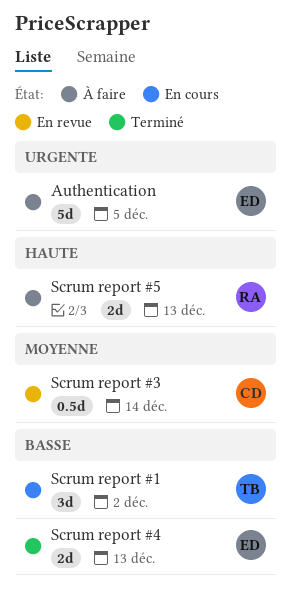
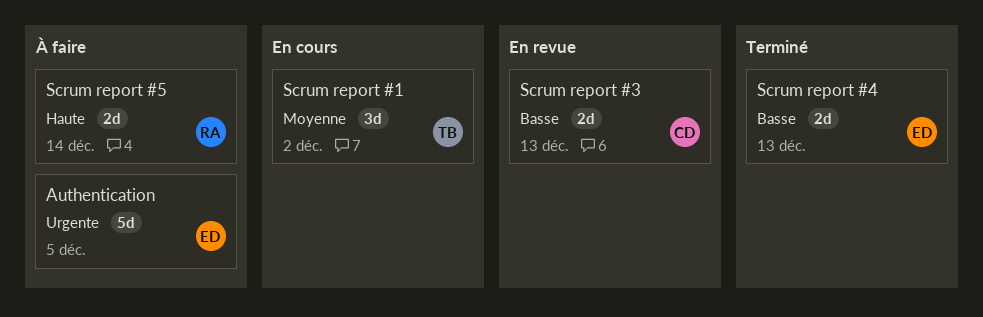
Scrum report #1, priority: Basse -> Moyenne
Scrum report #3, priority: Moyenne -> Basse
Scrum report #3, estimate: 0.5d -> 2d
Scrum report #3, due: Dec 14 -> Dec 13
Scrum report #5, due: Dec 13 -> Dec 14

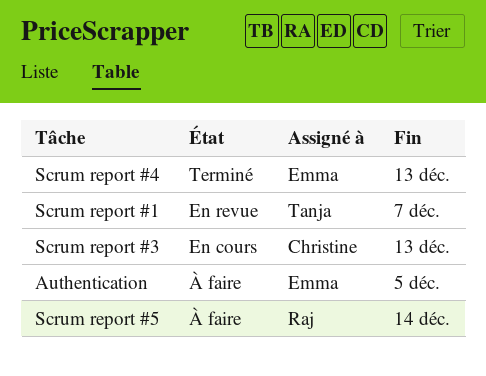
Scrum report #1, status: En cours -> En revue
Scrum report #1, due: Dec 2 -> Dec 7
Scrum report #3, status: En revue -> En cours

